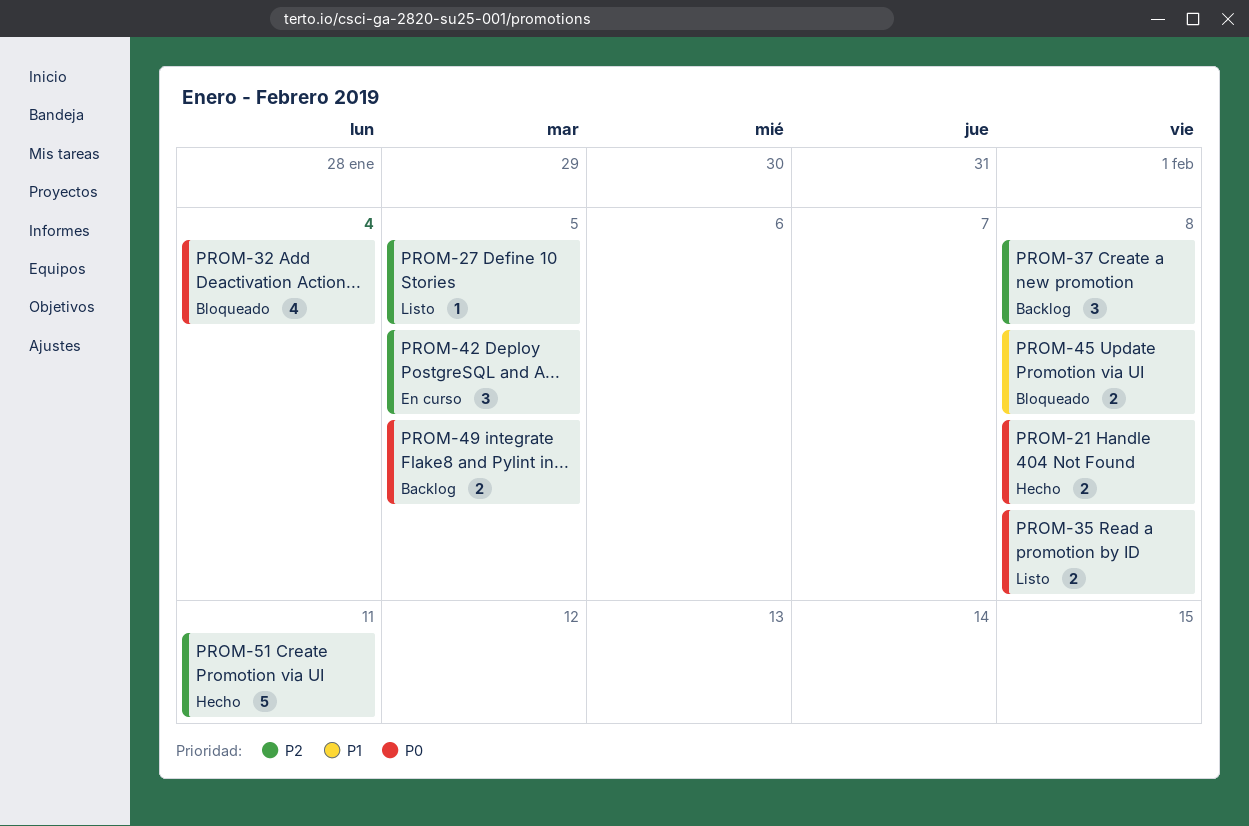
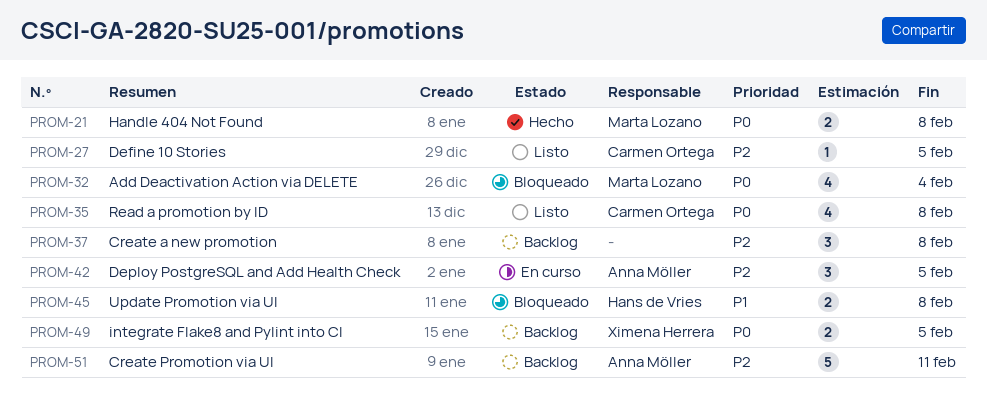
PROM-35, estimate: 2 -> 4
PROM-51, status: Hecho -> Backlog

